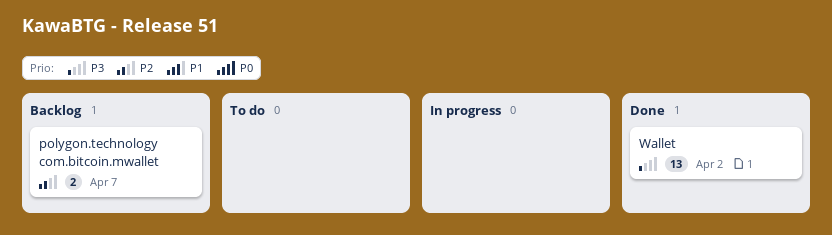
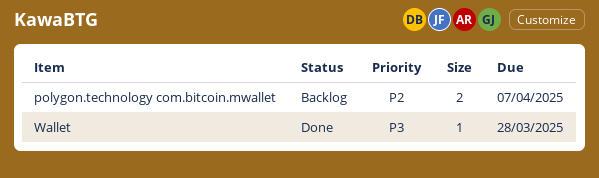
Wallet, estimate: 13 -> 1
Wallet, due: Apr 2 -> Mar 28

